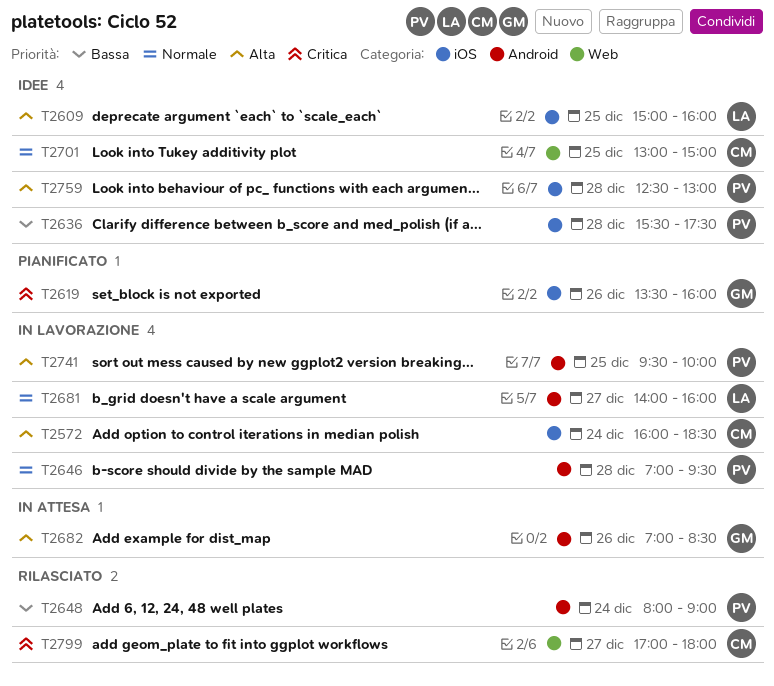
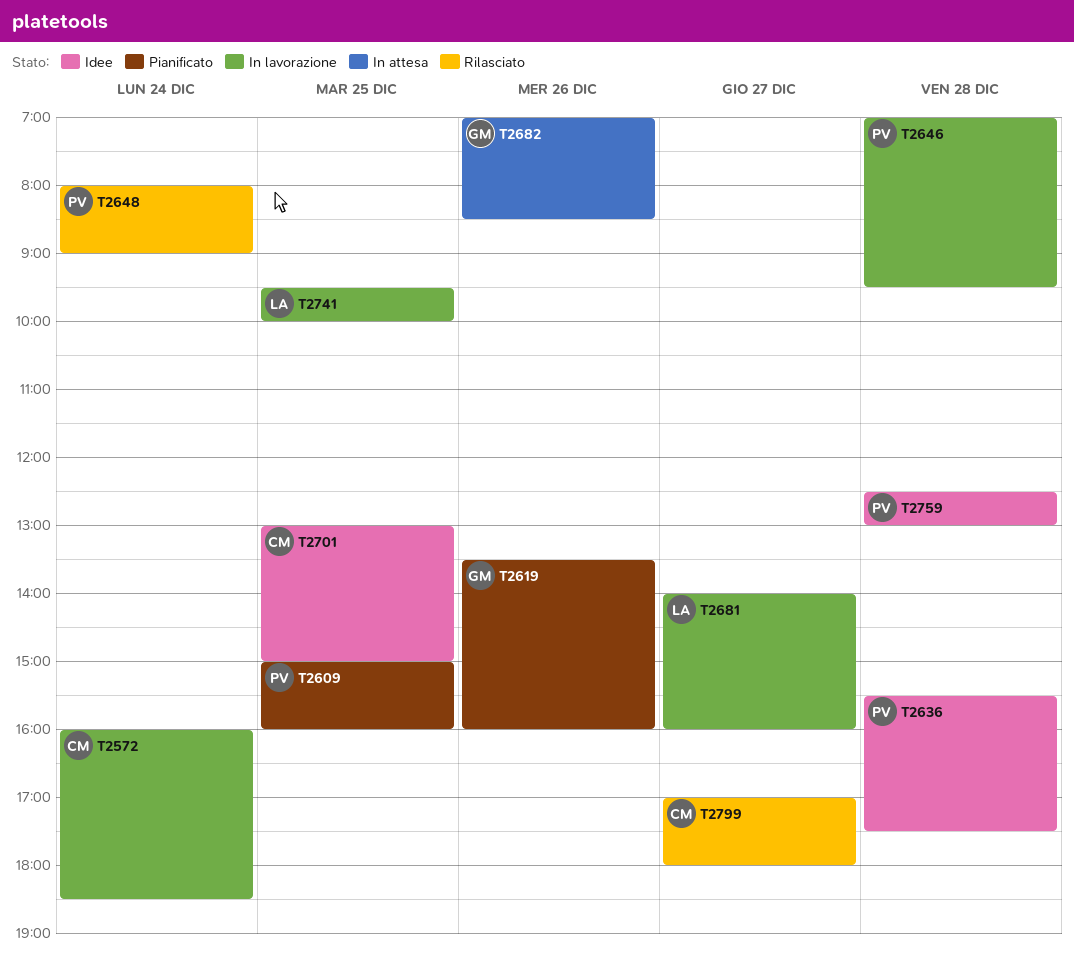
T2609, status: Idee -> Pianificato
T2609, owner: LA -> PV
T2741, owner: PV -> LA

